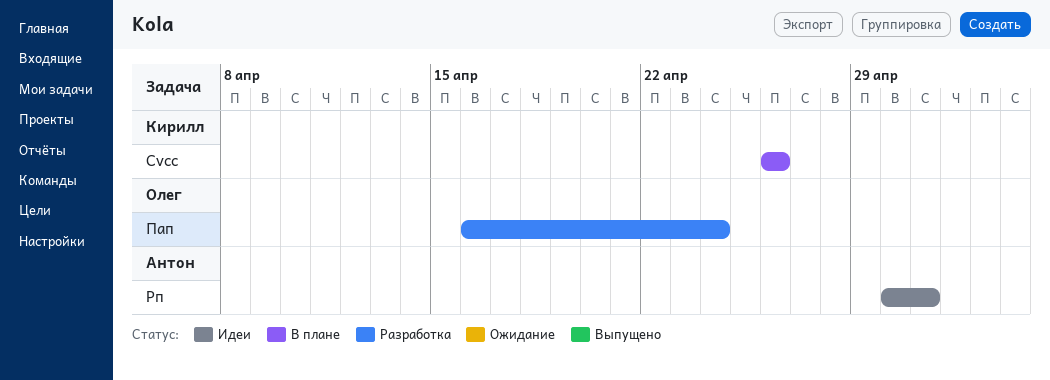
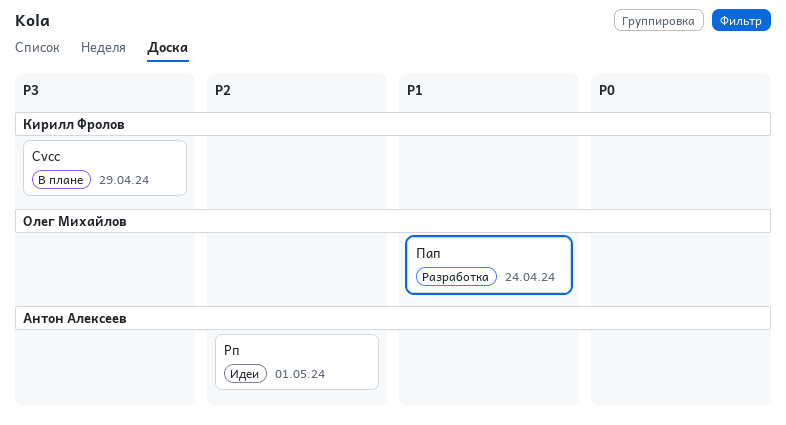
Cvcc, due: Apr 26 -> Apr 29

